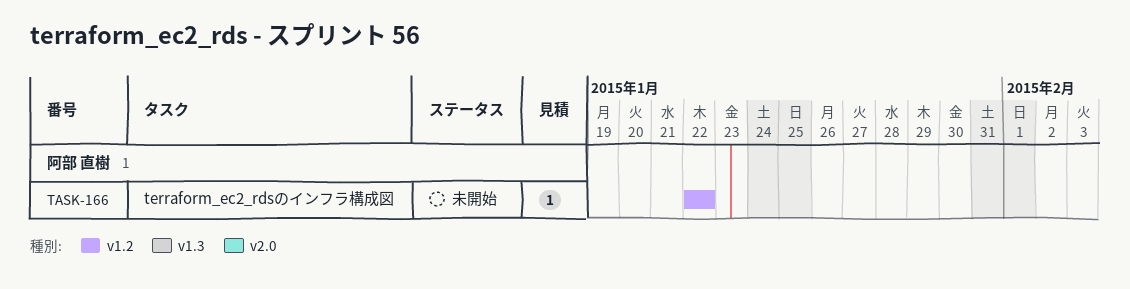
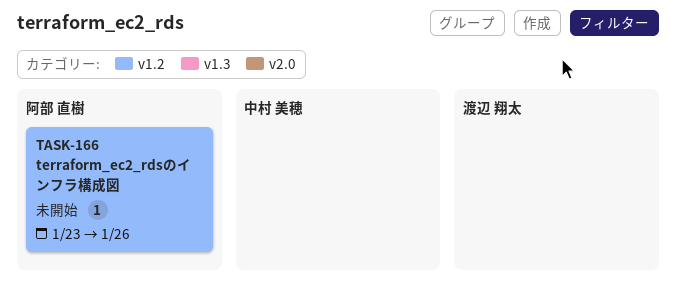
TASK-166, start: Jan 22 -> Jan 23
TASK-166, due: Jan 22 -> Jan 26

